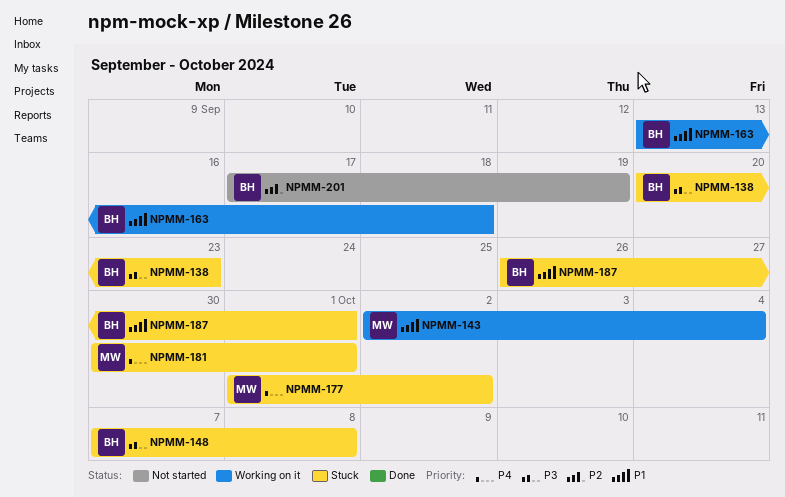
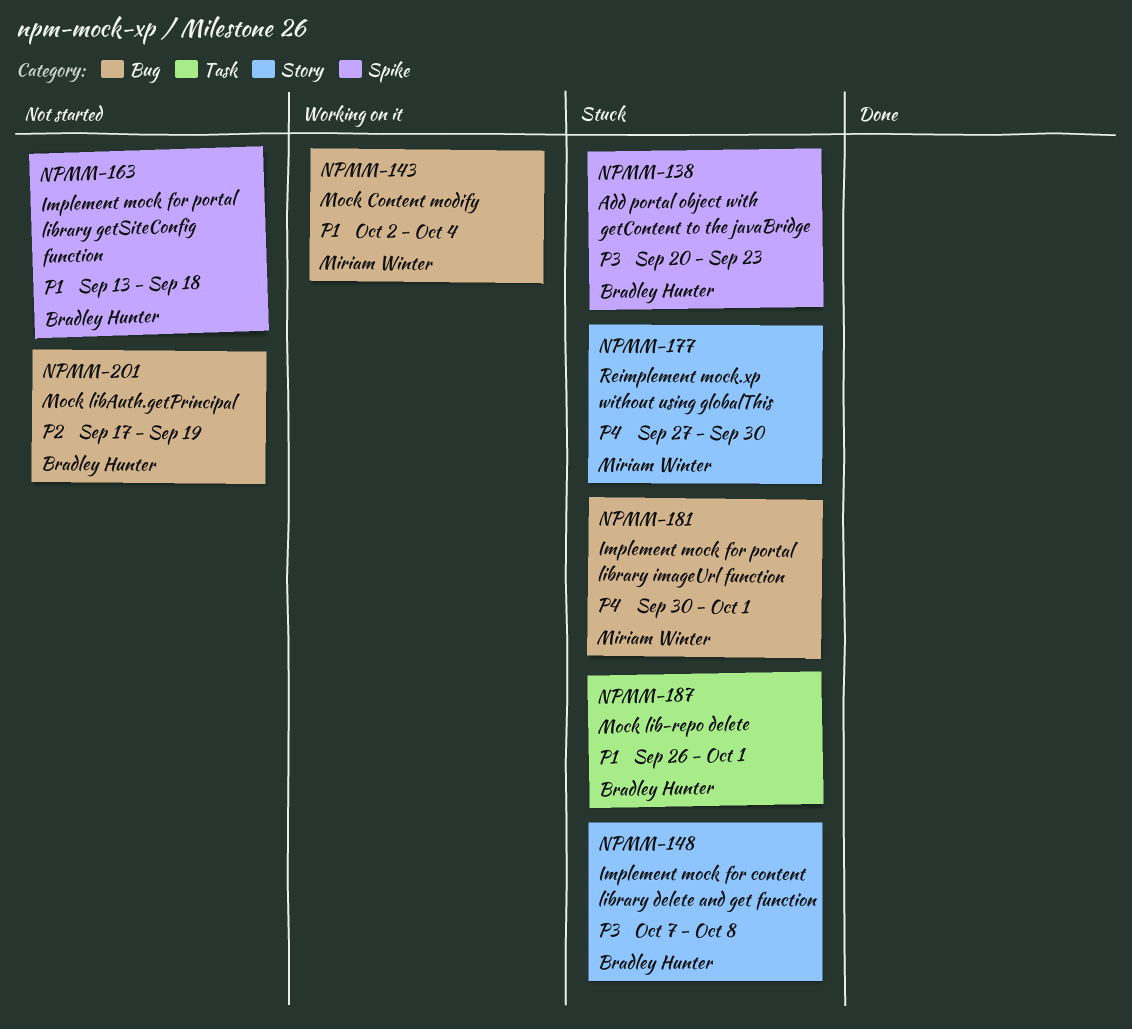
NPMM-163, status: Working on it -> Not started
NPMM-177, start: Oct 1 -> Sep 27
NPMM-177, due: Oct 2 -> Sep 30

